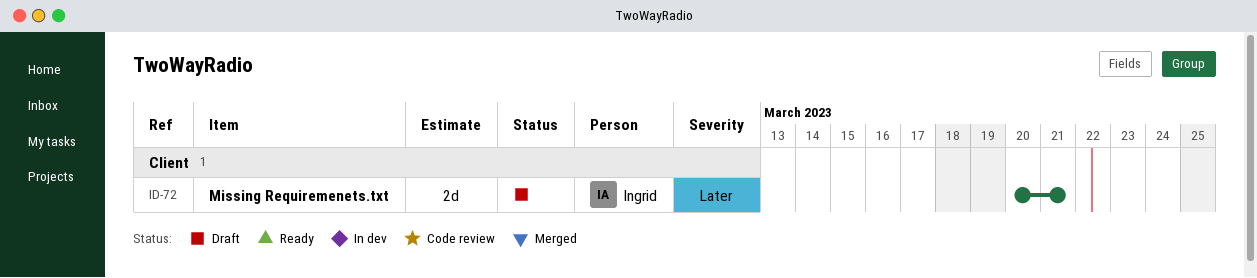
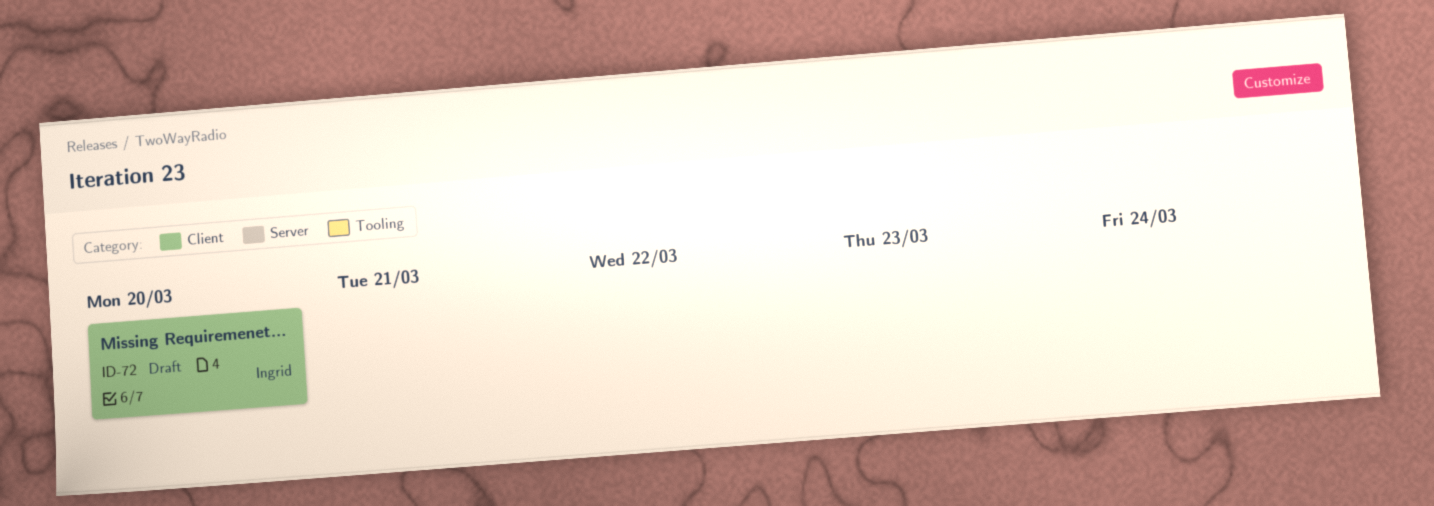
ID-72, due: Mar 21 -> Mar 20

